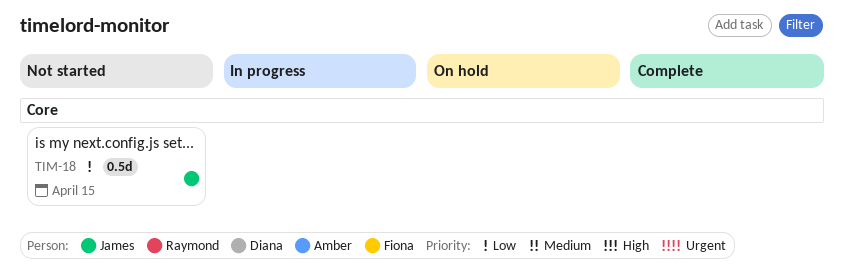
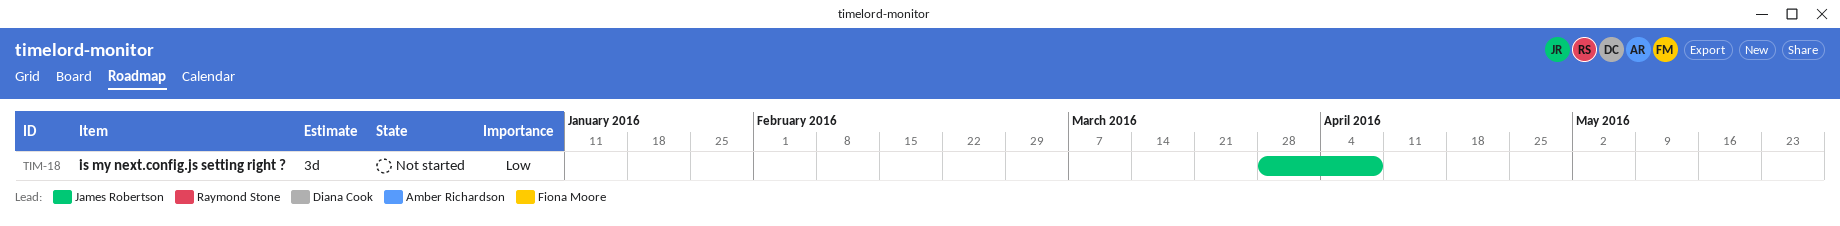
TIM-18, estimate: 0.5d -> 3d
TIM-18, due: Apr 15 -> Apr 8

